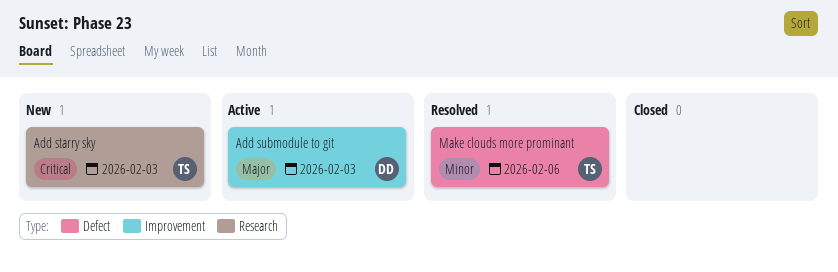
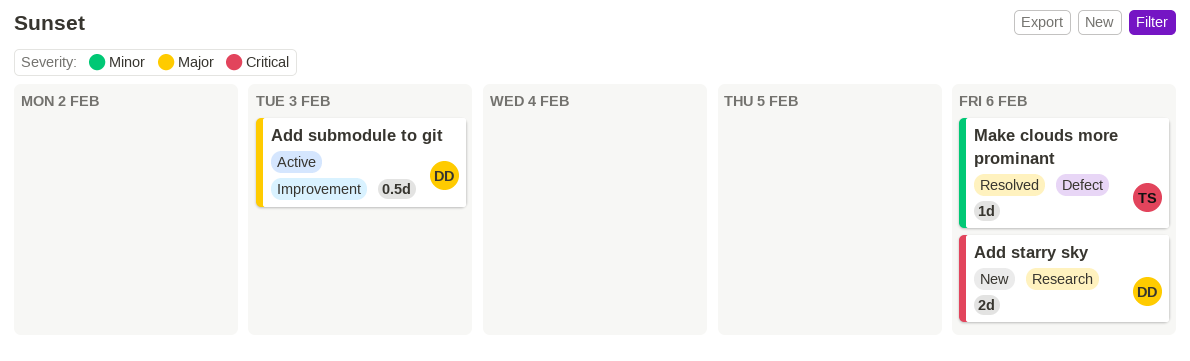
Add starry sky, owner: TS -> DD
Add starry sky, due: Feb 3 -> Feb 6

